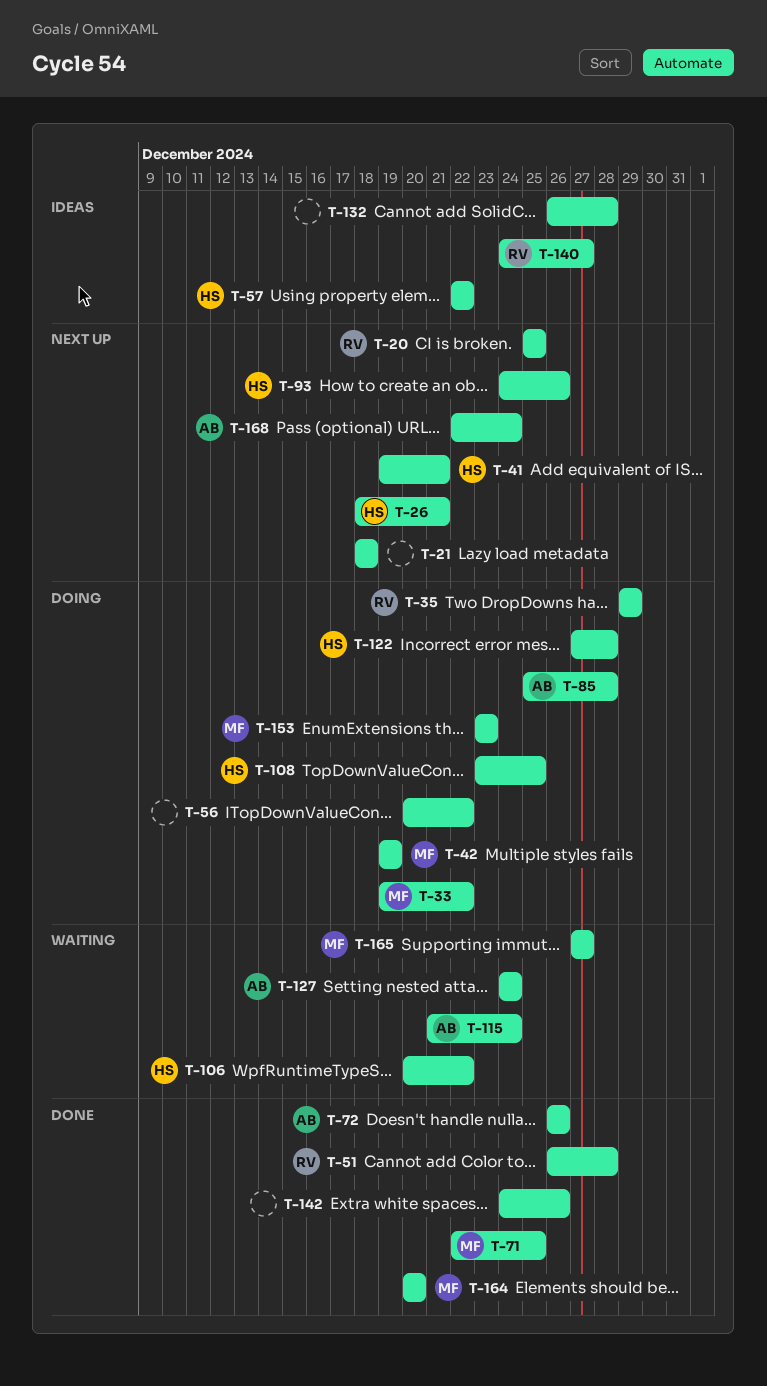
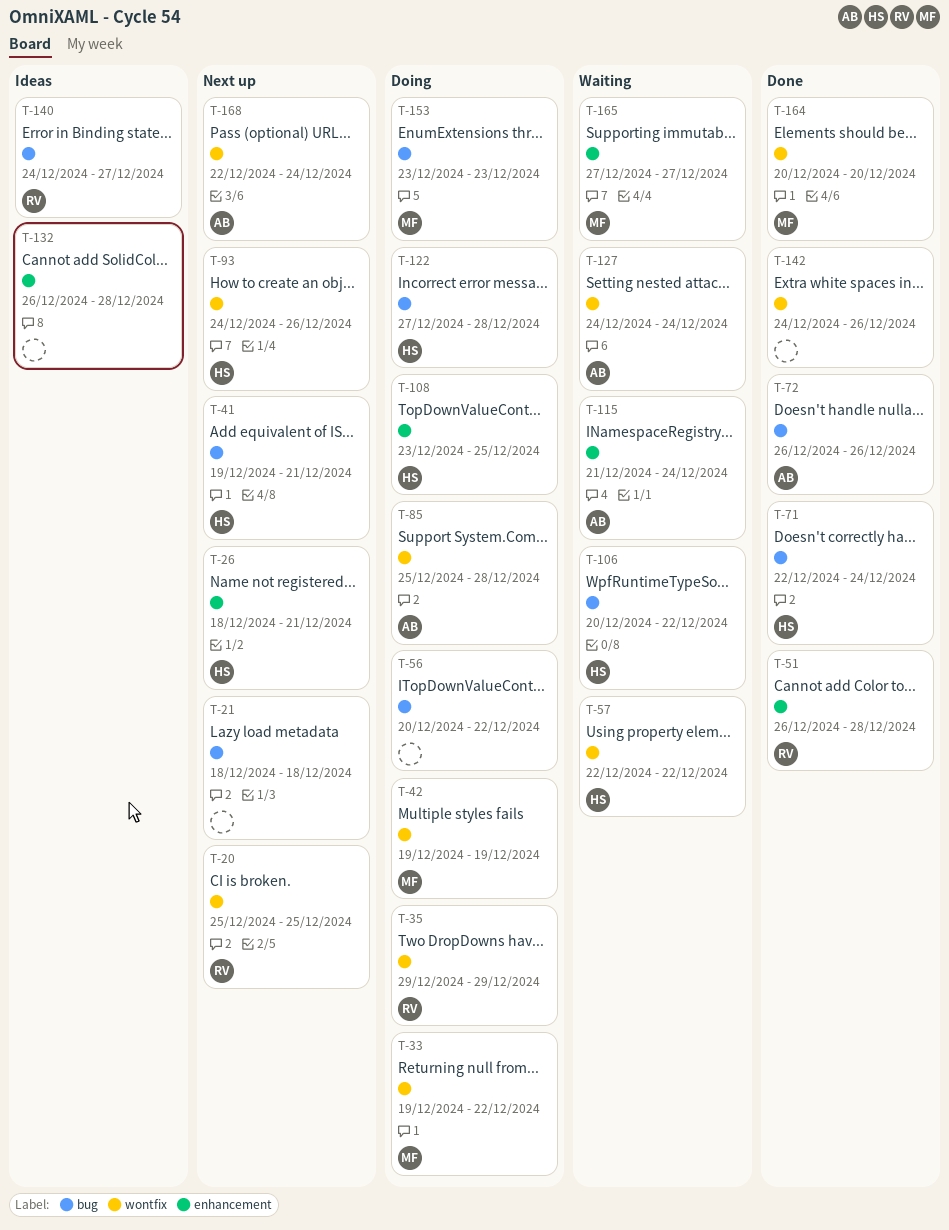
T-57, status: Ideas -> Waiting
T-71, owner: MF -> HS
T-71, due: Dec 25 -> Dec 24

